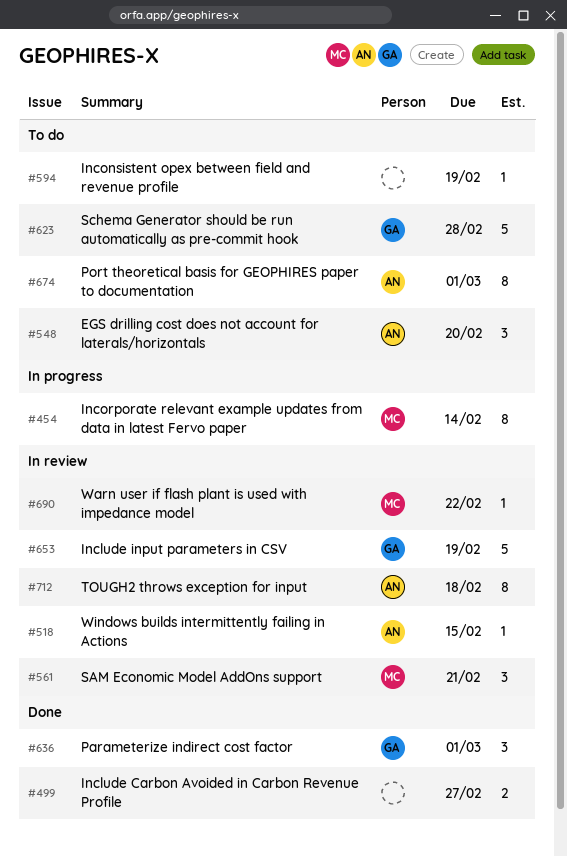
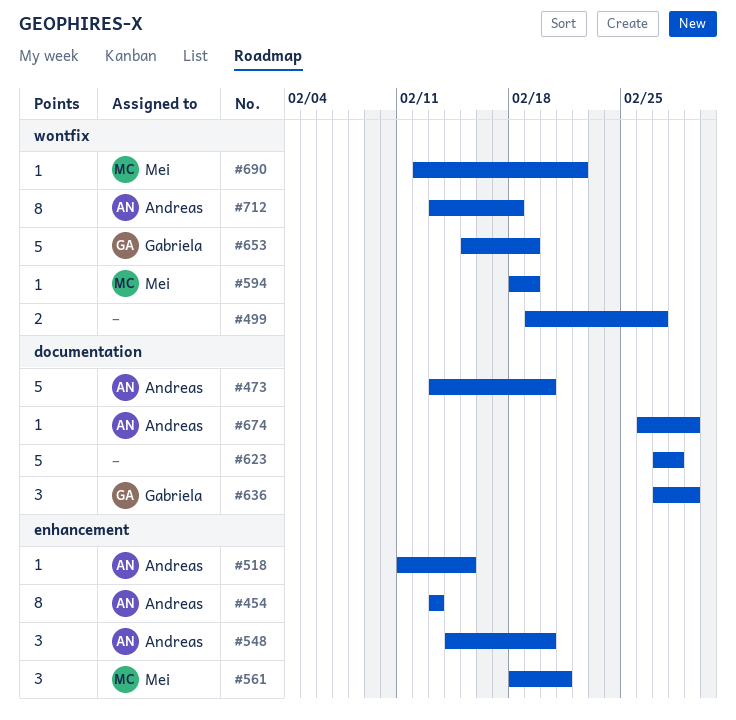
#454, owner: Mei -> Andreas
#454, due: Feb 14 -> Feb 13
#473: none -> present
#594, owner: none -> Mei
#623, owner: Gabriela -> none
#674, estimate: 8 -> 1

